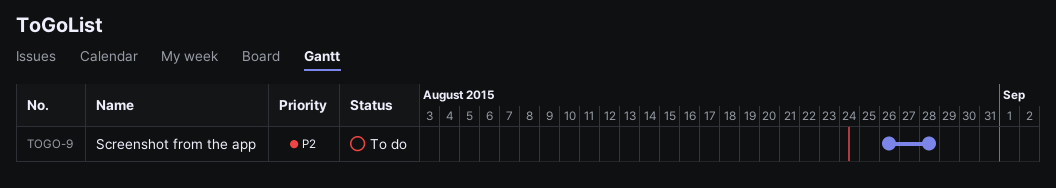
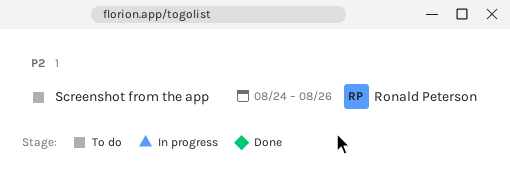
Screenshot from the app, start: Aug 26 -> Aug 24
Screenshot from the app, due: Aug 28 -> Aug 26

